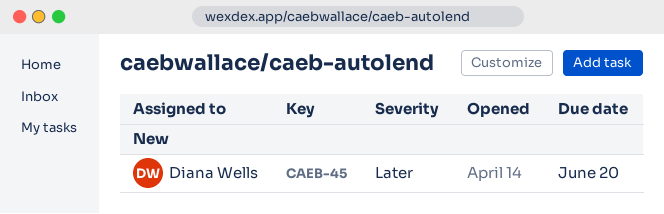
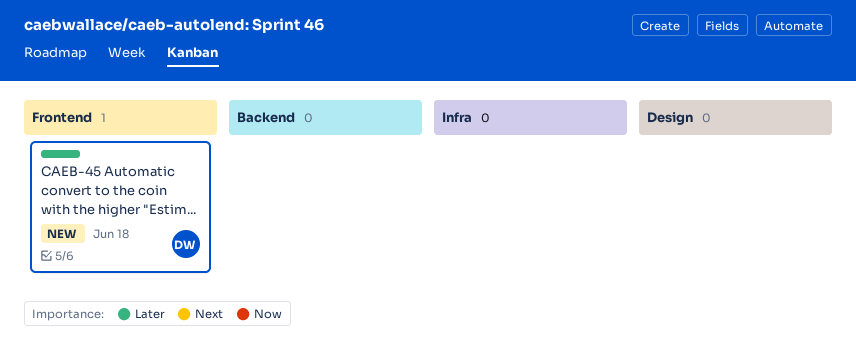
CAEB-45, due: Jun 20 -> Jun 18

